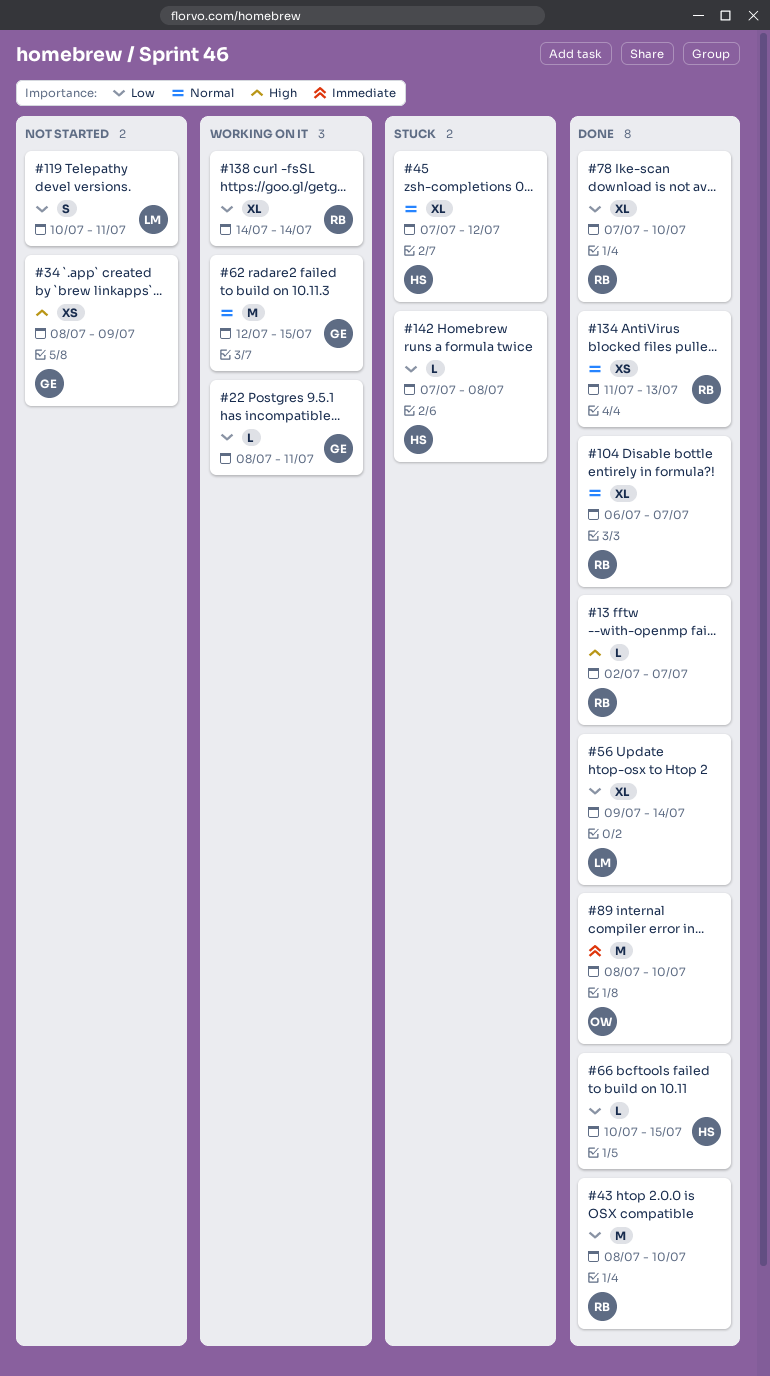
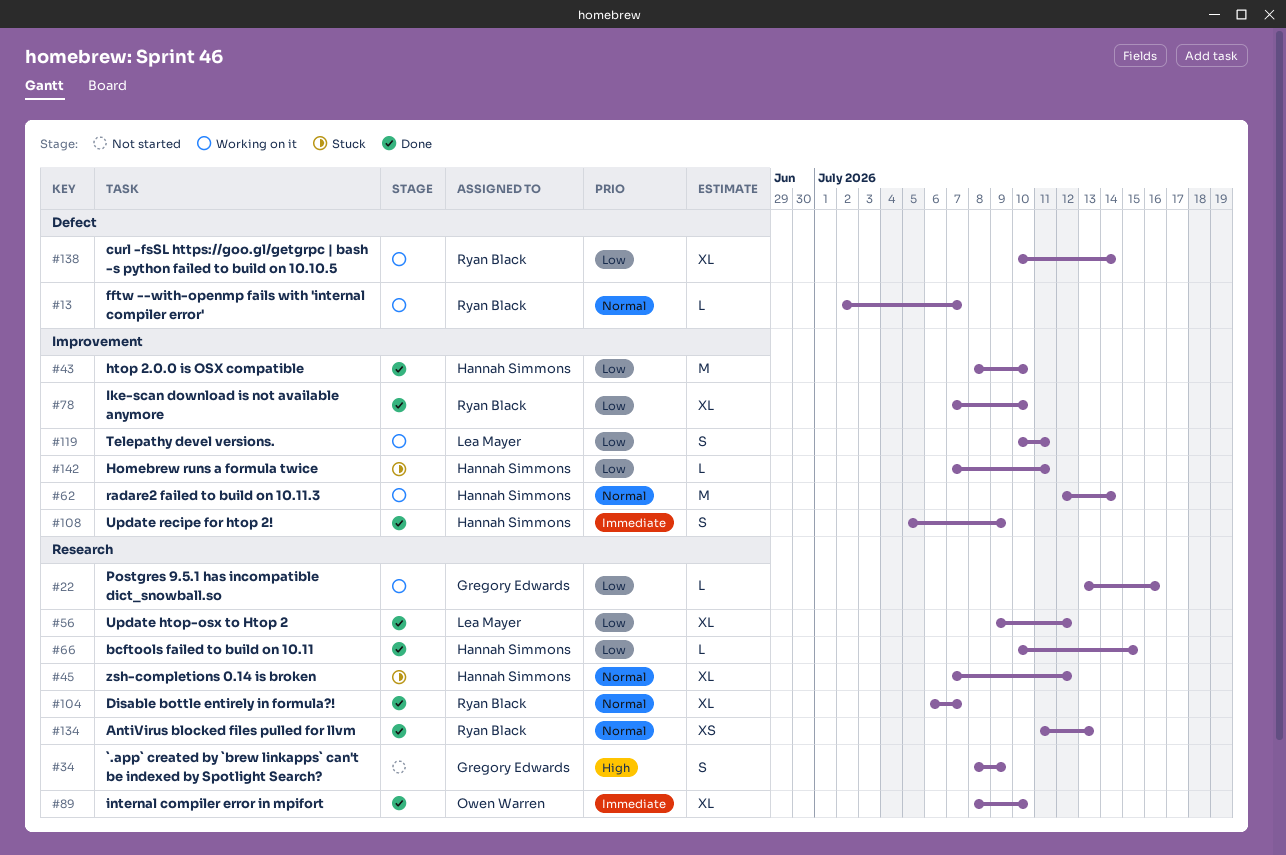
#13, status: Done -> Working on it
#13, priority: High -> Normal
#22, start: Jul 8 -> Jul 13
#22, due: Jul 11 -> Jul 16
#34, estimate: XS -> S
#43, owner: Ryan Black -> Hannah Simmons
#56, due: Jul 14 -> Jul 12
#62, owner: Gregory Edwards -> Hannah Simmons
#62, due: Jul 15 -> Jul 14
#89, estimate: M -> XL
#108: none -> present
#119, status: Not started -> Working on it
#138, start: Jul 14 -> Jul 10
#142, due: Jul 8 -> Jul 11

